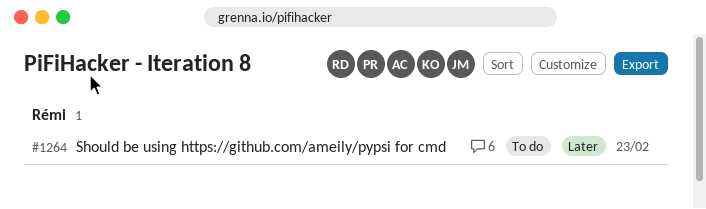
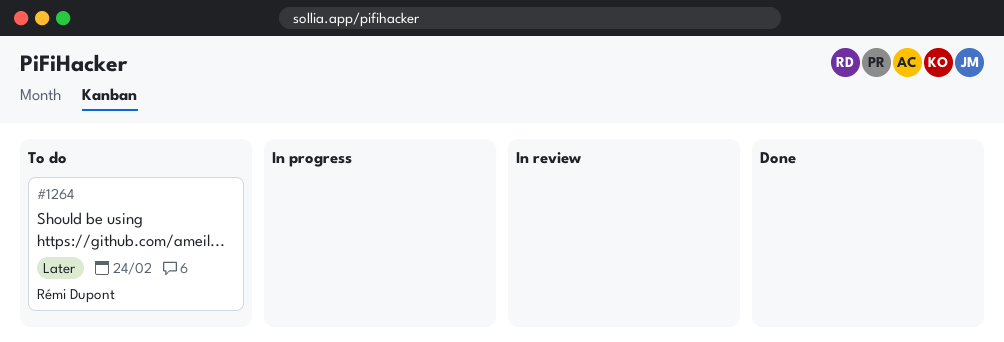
#1264, due: Feb 23 -> Feb 24

